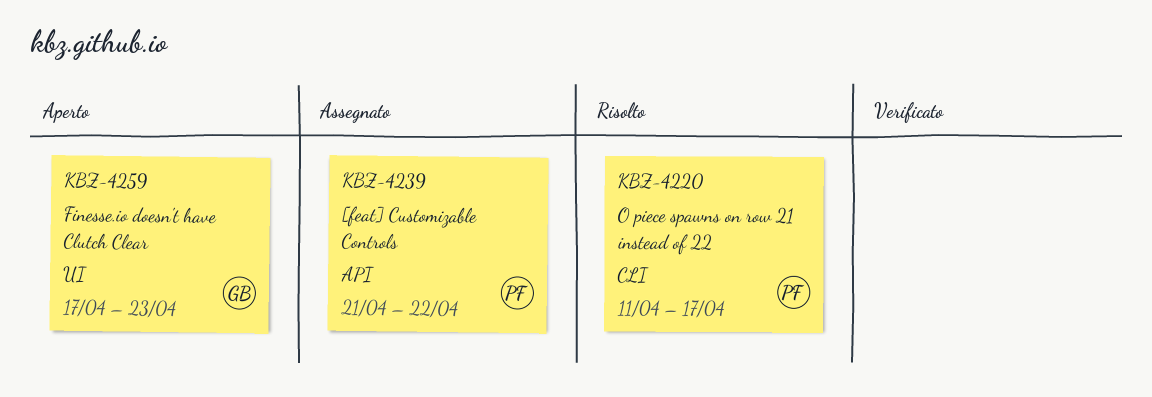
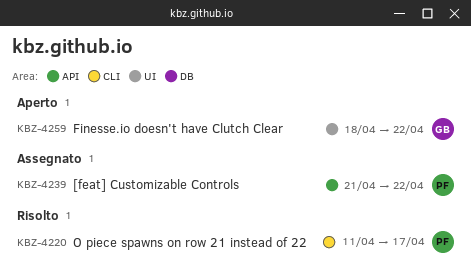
KBZ-4259, start: Apr 17 -> Apr 18
KBZ-4259, due: Apr 23 -> Apr 22

